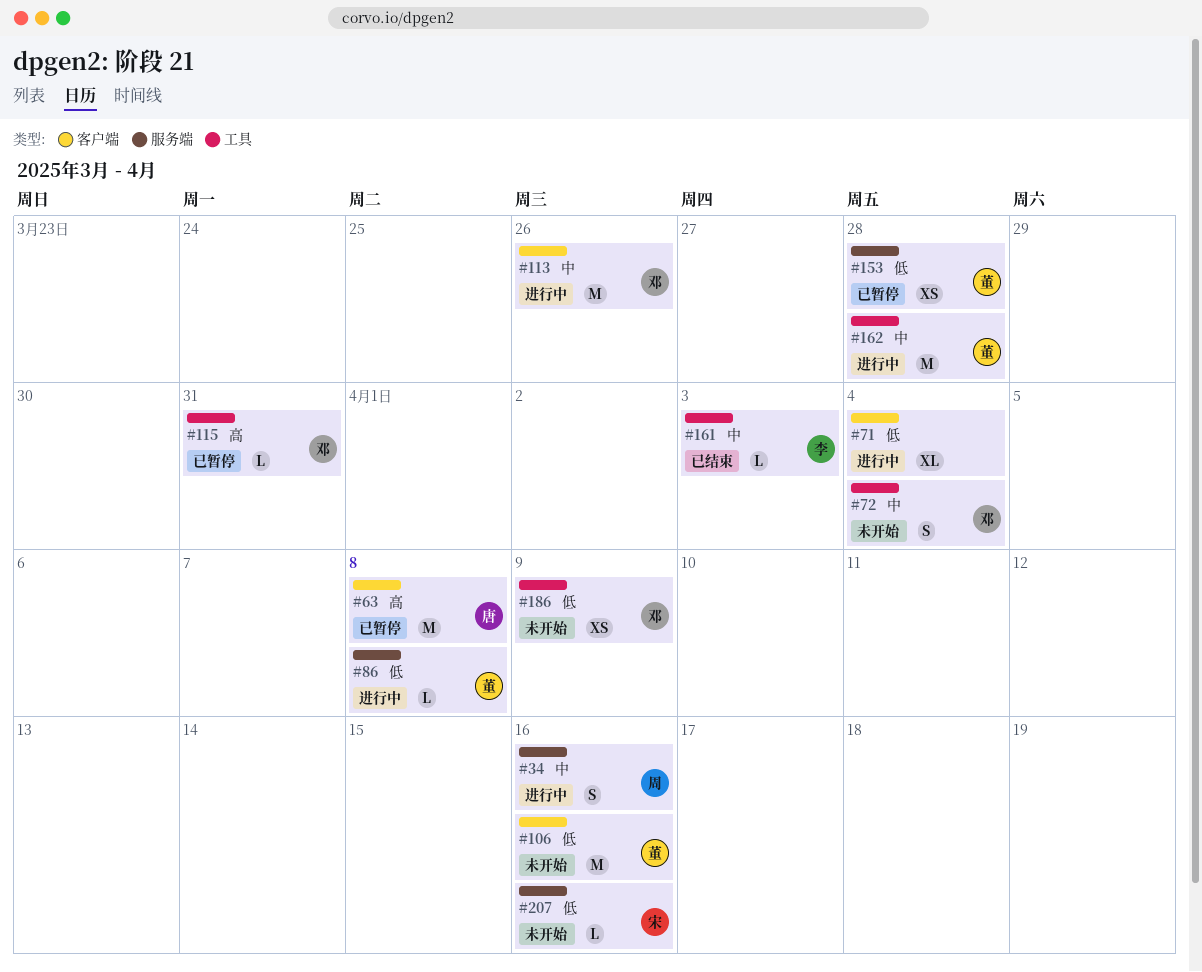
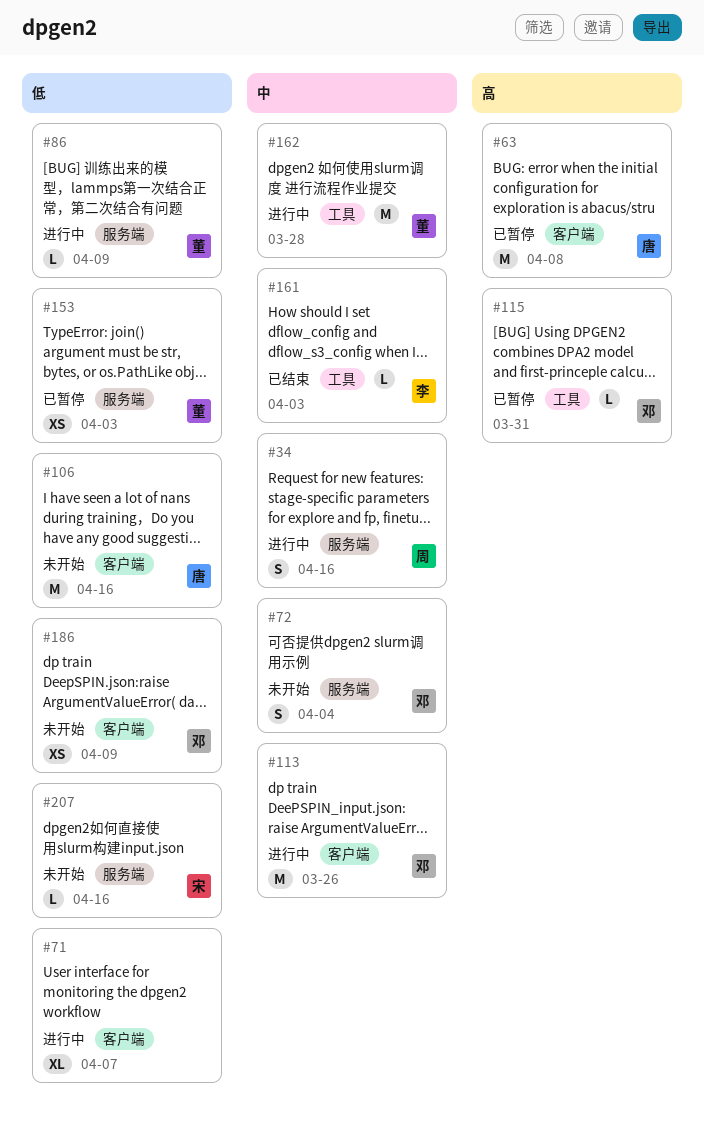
#71, due: Apr 4 -> Apr 7
#72, label: 工具 -> 服务端
#86, due: Apr 8 -> Apr 9
#106, owner: 董 -> 唐
#153, due: Mar 28 -> Apr 3
#186, label: 工具 -> 客户端

